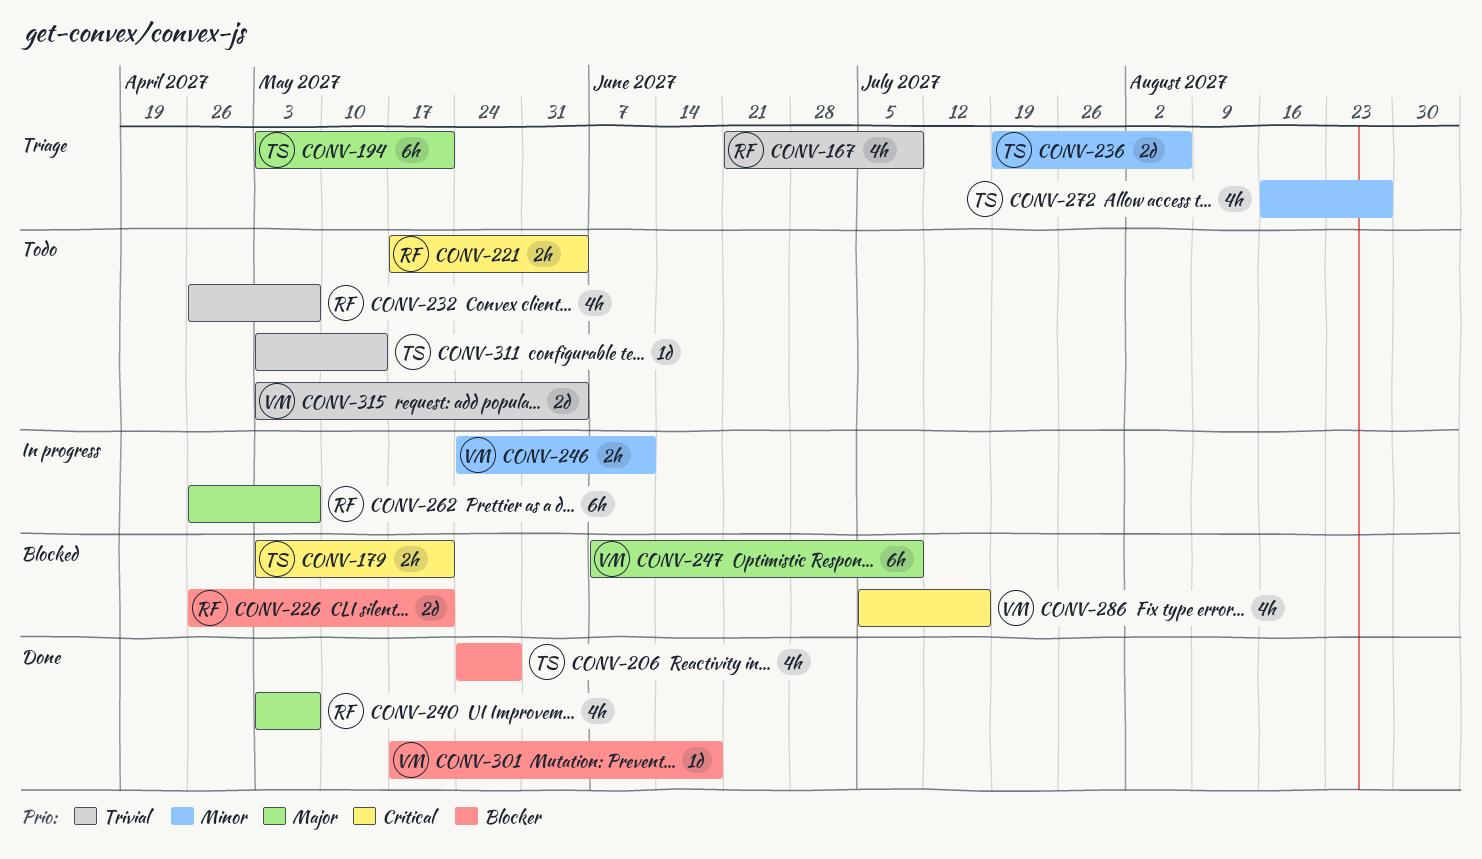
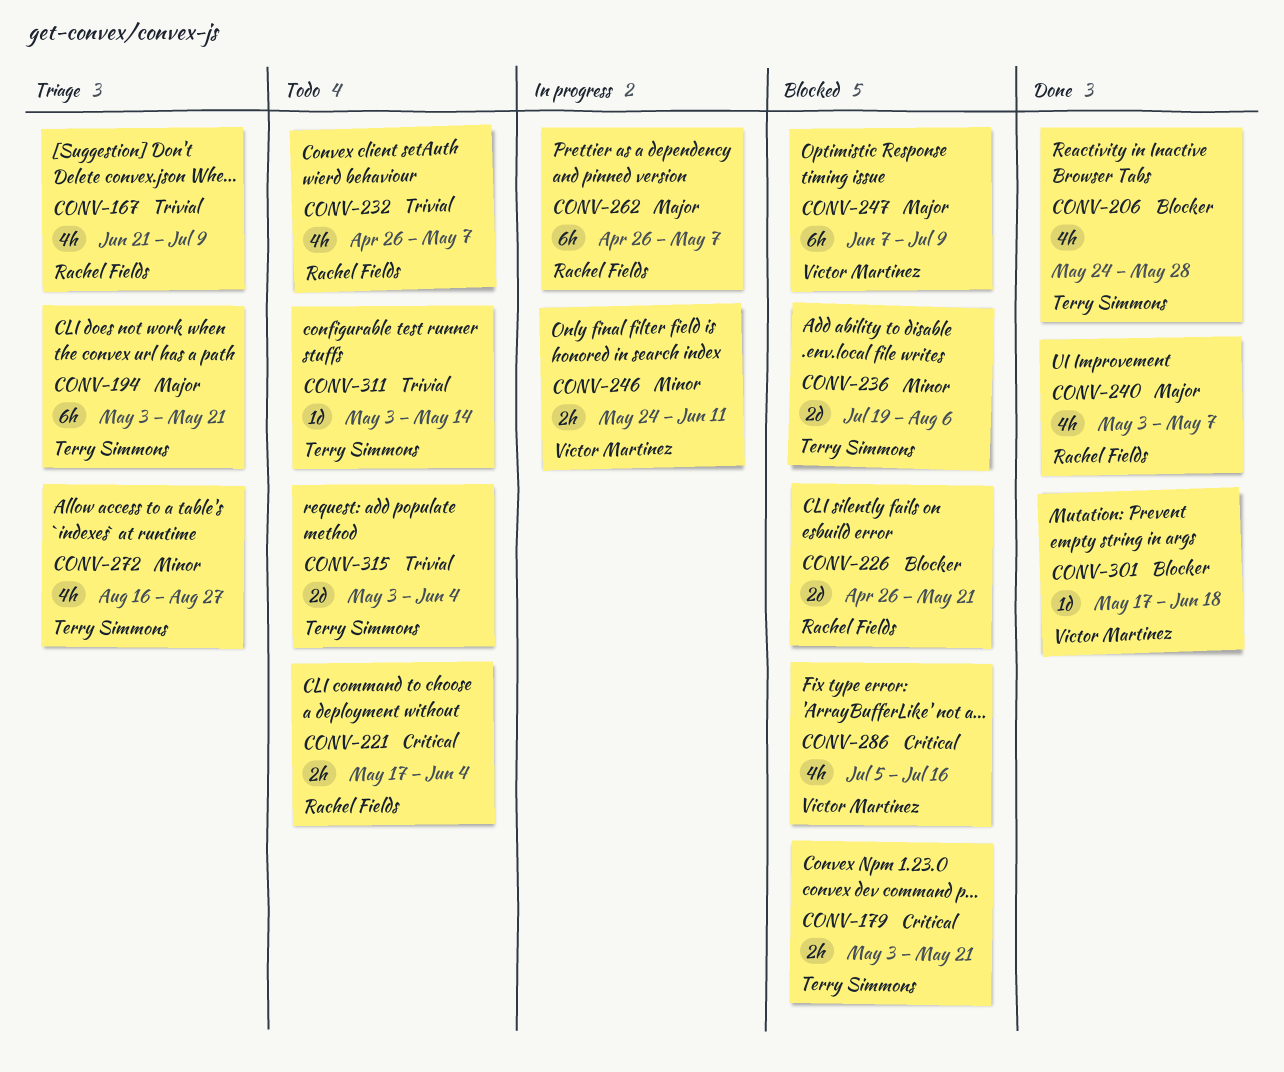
CONV-236, status: Triage -> Blocked
CONV-315, owner: Victor Martinez -> Terry Simmons

